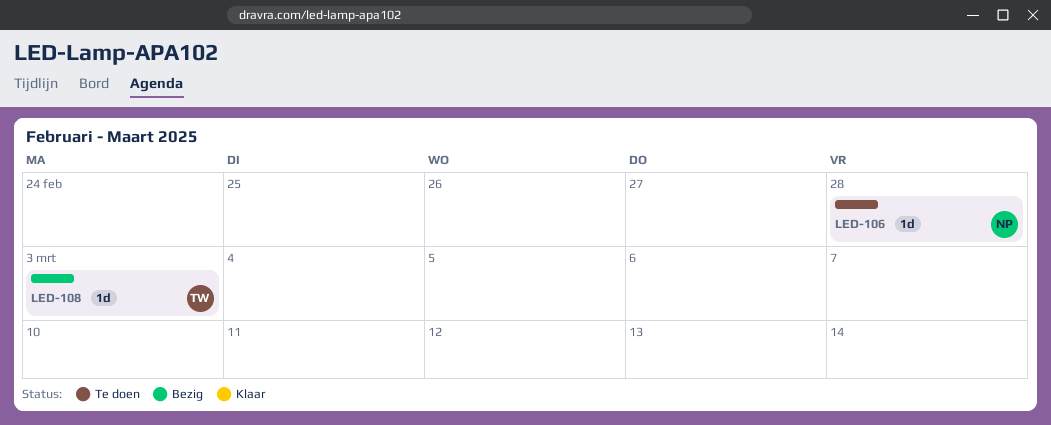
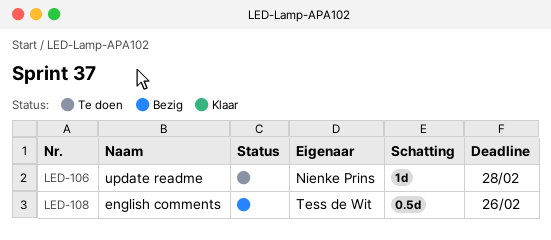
LED-108, estimate: 1d -> 0.5d
LED-108, due: Mar 3 -> Feb 26

